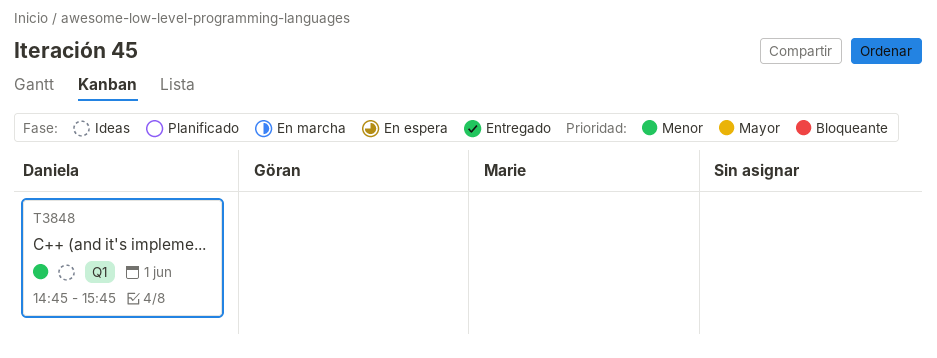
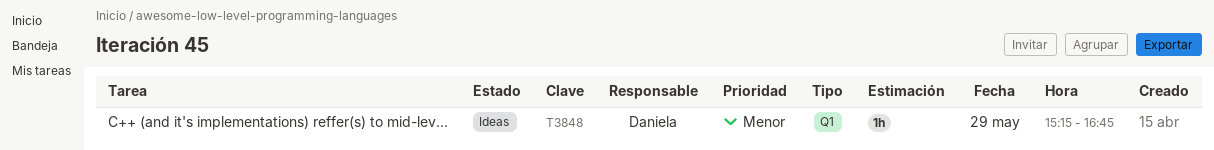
T3848, day: Jun 1 -> May 29
T3848, begins: 14:45 -> 15:15
T3848, ends: 15:45 -> 16:45

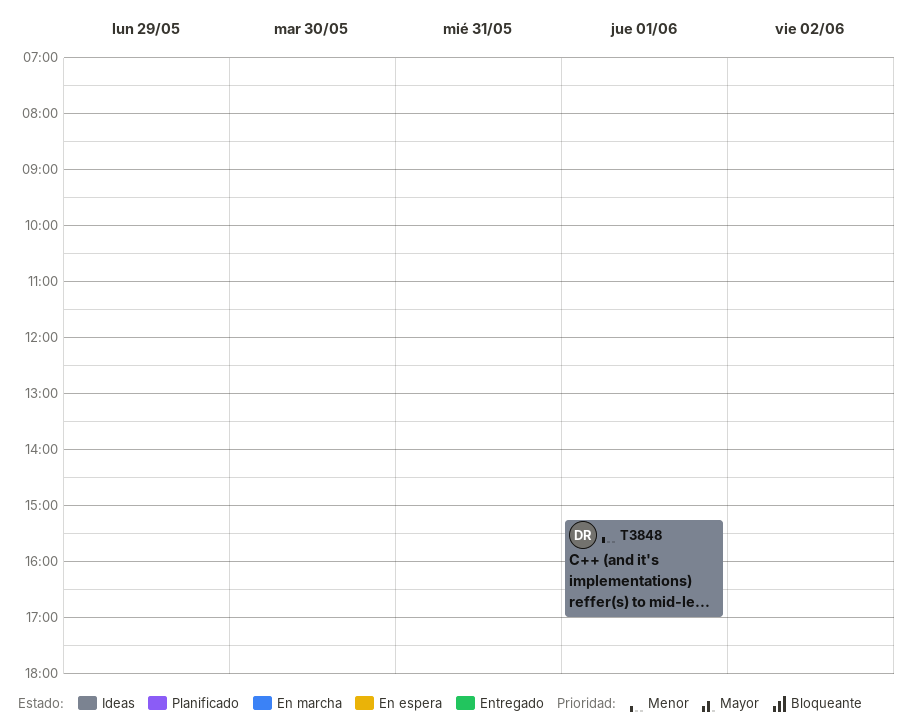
T3848, day: May 29 -> Jun 1
T3848, ends: 16:45 -> 17:00

